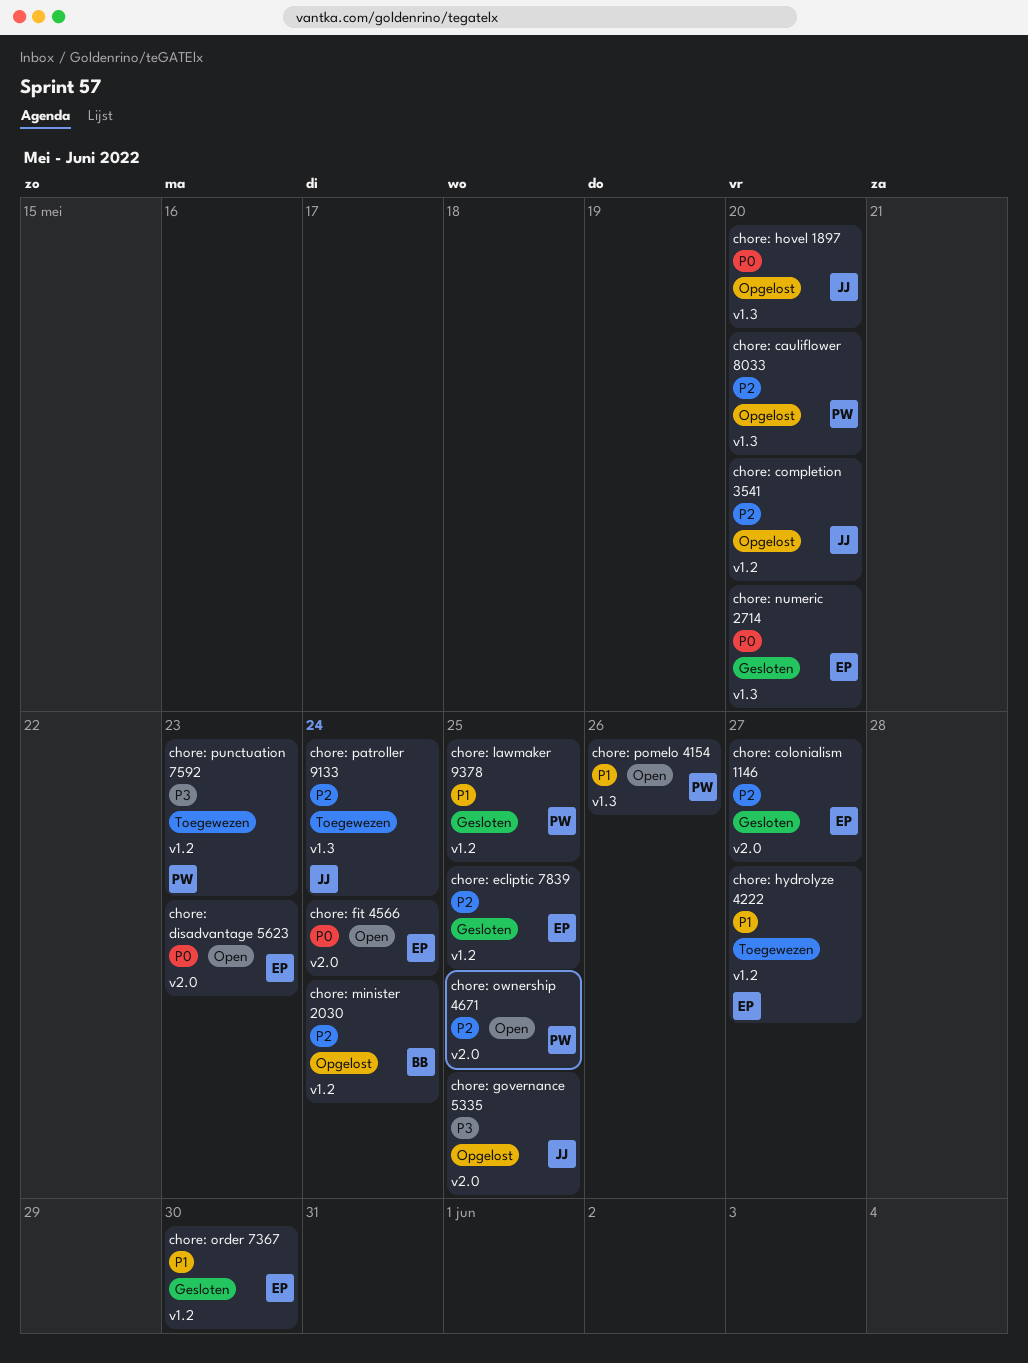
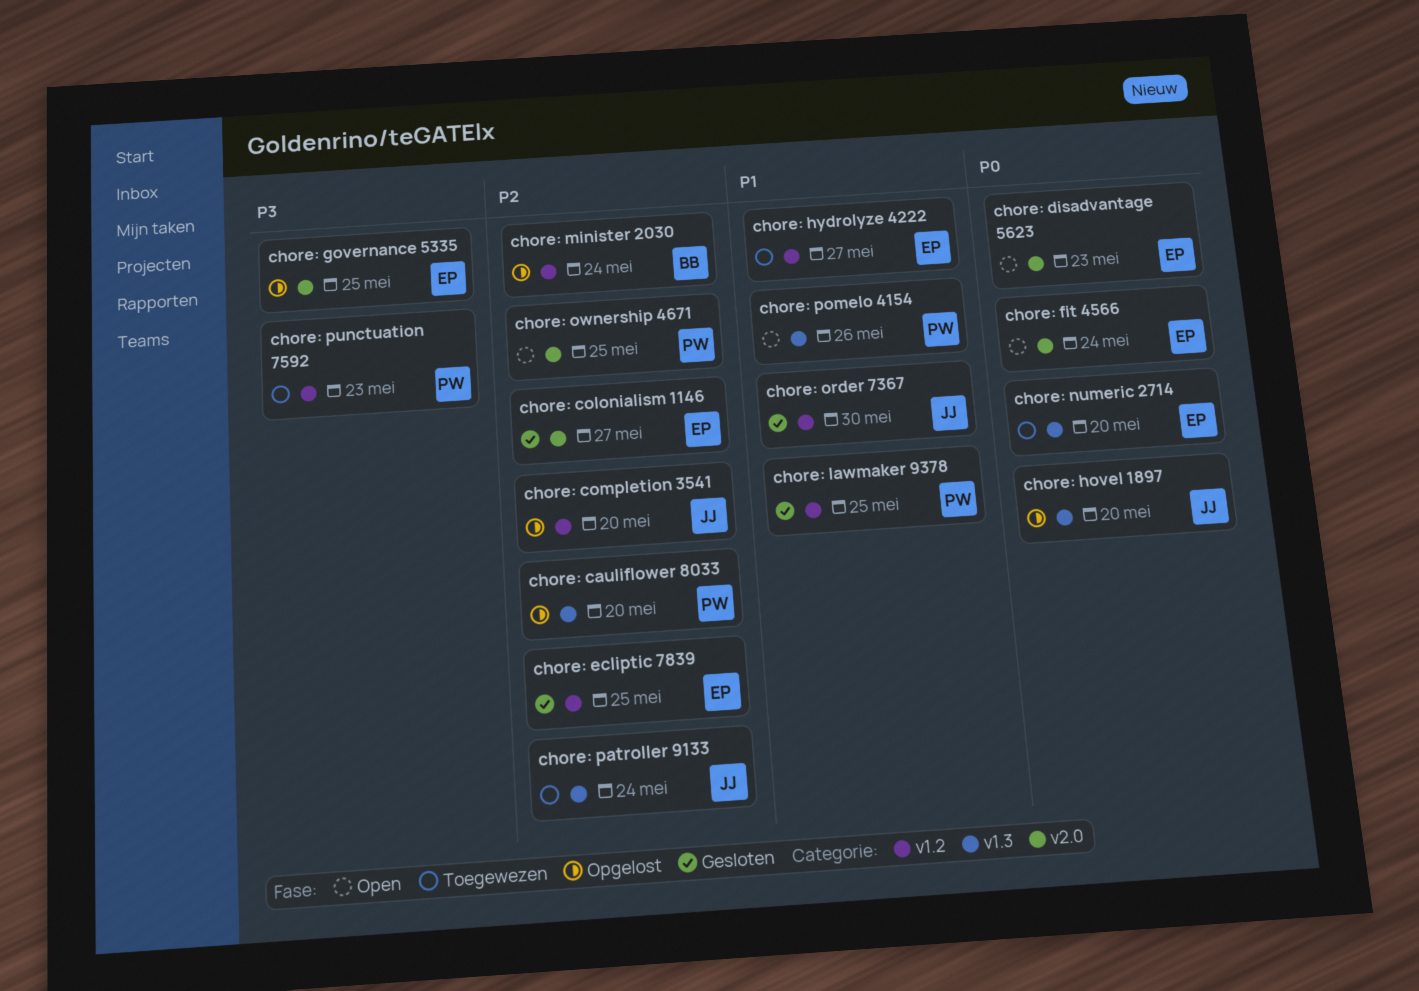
chore: governance 5335, owner: JJ -> EP
chore: numeric 2714, status: Gesloten -> Toegewezen
chore: order 7367, owner: EP -> JJ

